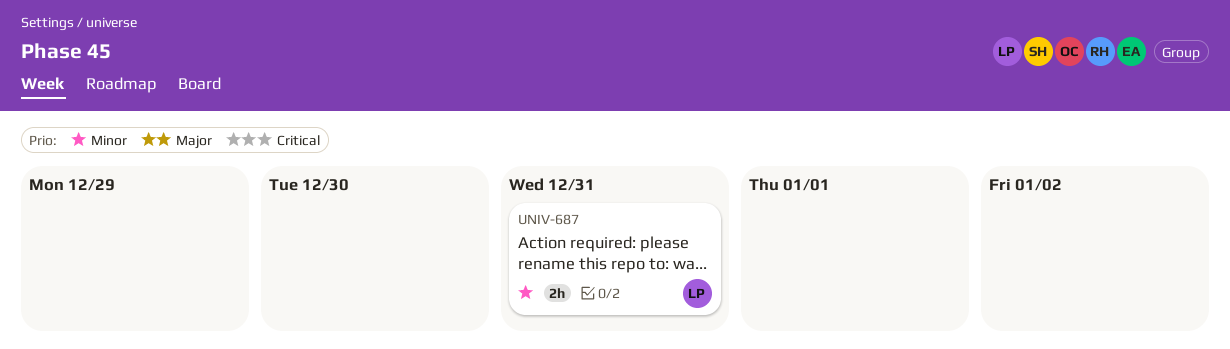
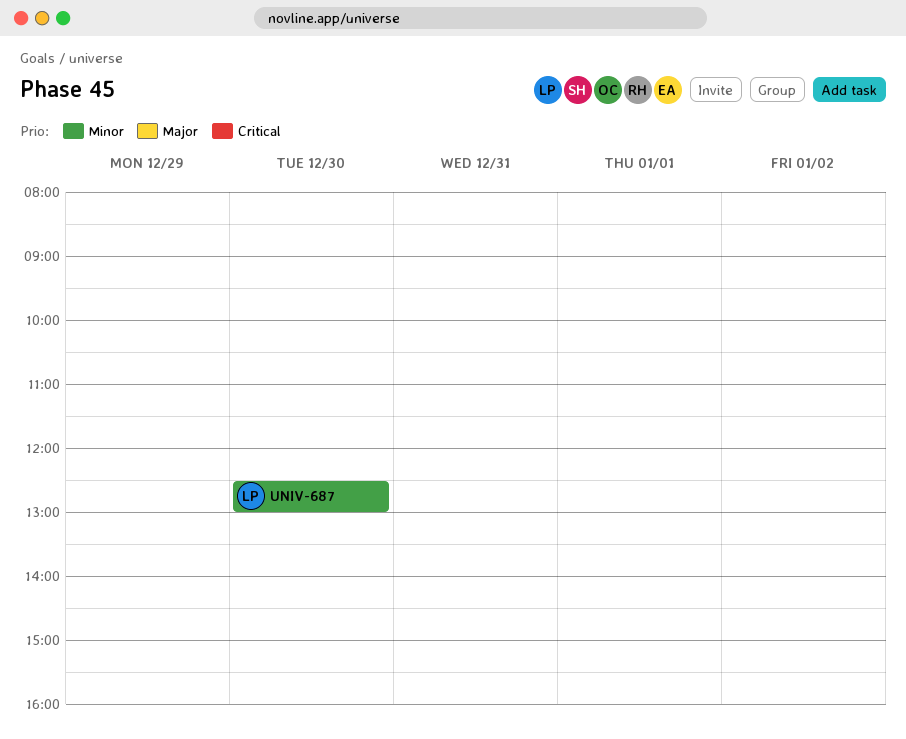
UNIV-687, day: Dec 31 -> Dec 30

